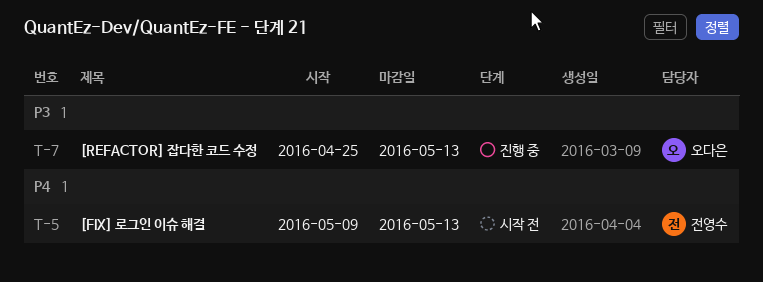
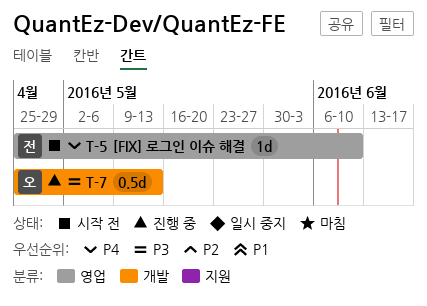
T-5, start: May 9 -> Apr 25
T-5, due: May 13 -> Jun 10

